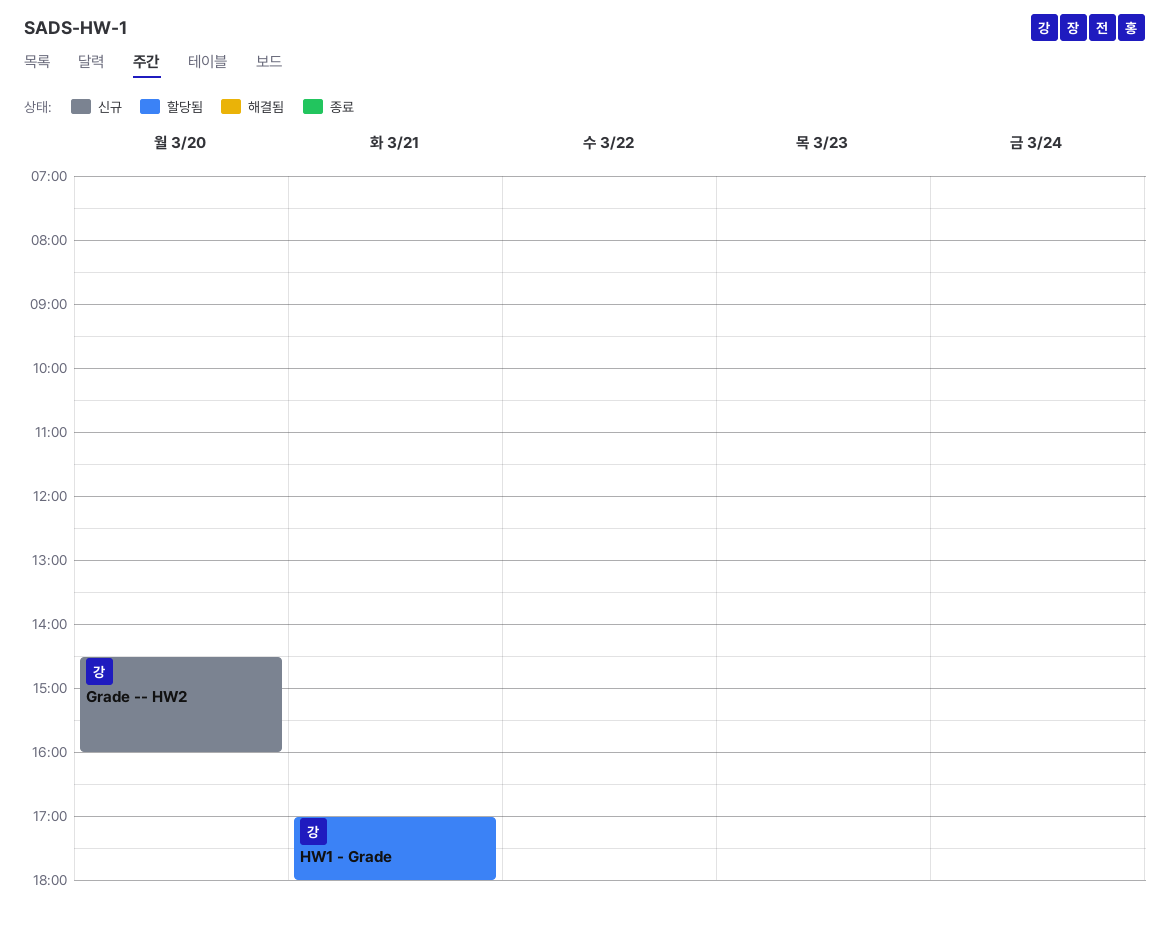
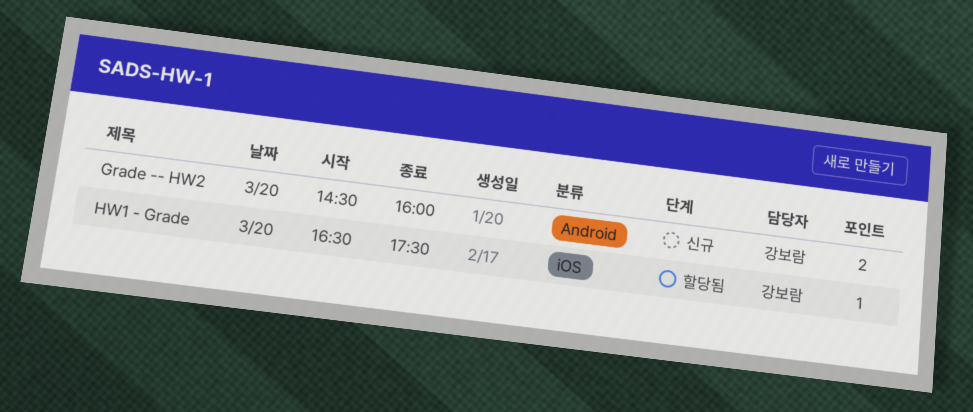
HW1 - Grade, day: Mar 21 -> Mar 20
HW1 - Grade, begins: 17:00 -> 16:30
HW1 - Grade, ends: 18:00 -> 17:30

